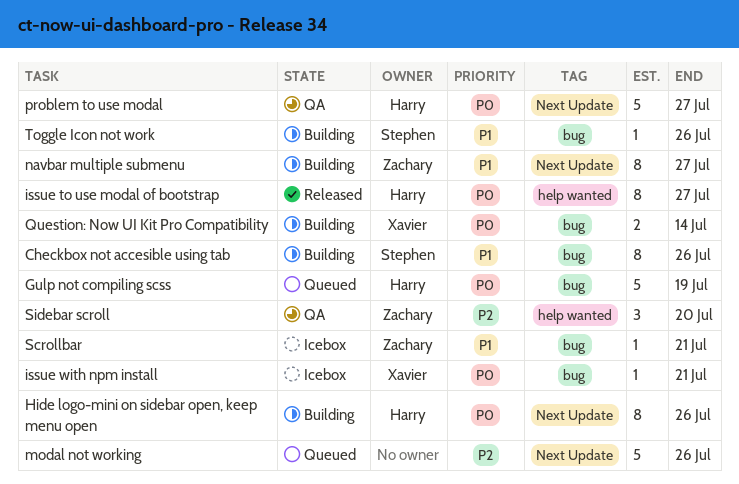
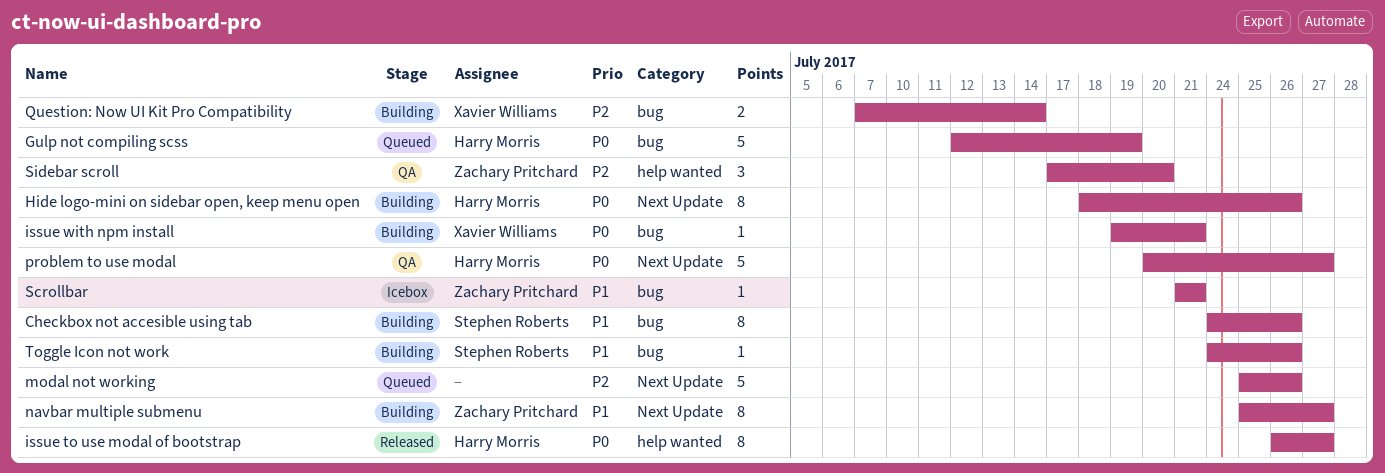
issue with npm install, status: Icebox -> Building
Question: Now UI Kit Pro Compatibility, priority: P0 -> P2

